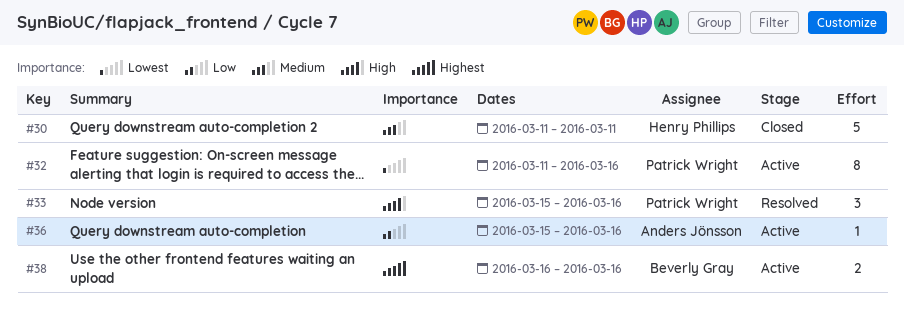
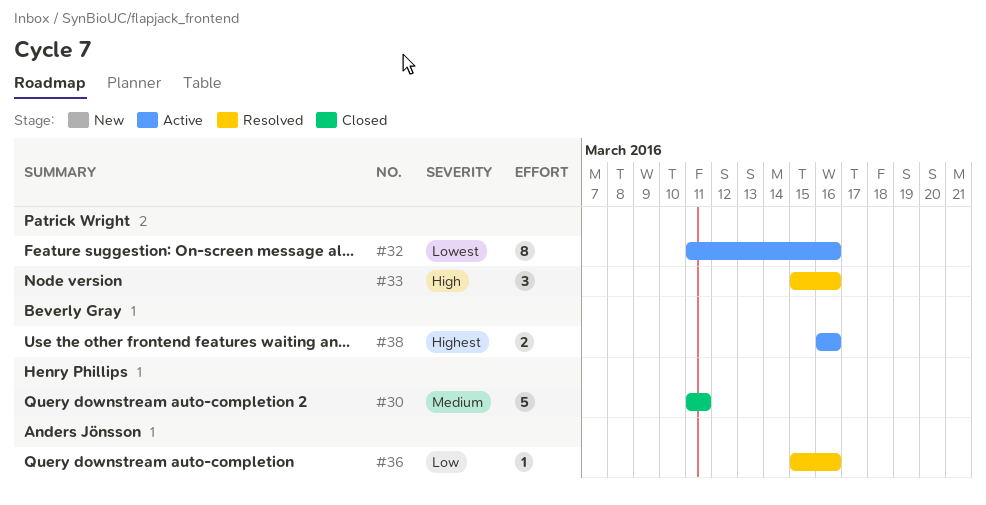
#36, status: Active -> Resolved

